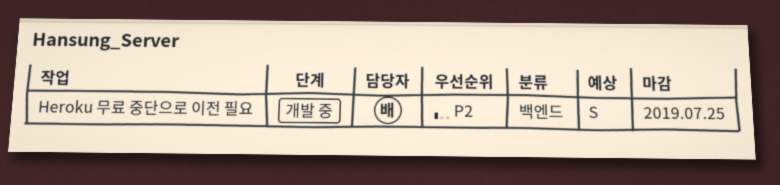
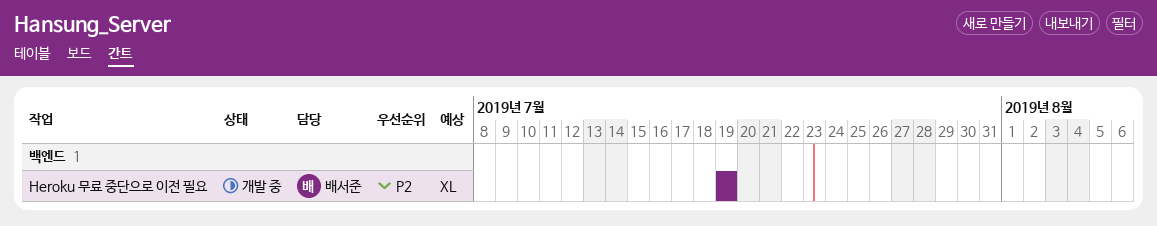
Heroku 무료 중단으로 이전 필요, estimate: S -> XL
Heroku 무료 중단으로 이전 필요, due: Jul 25 -> Jul 19

